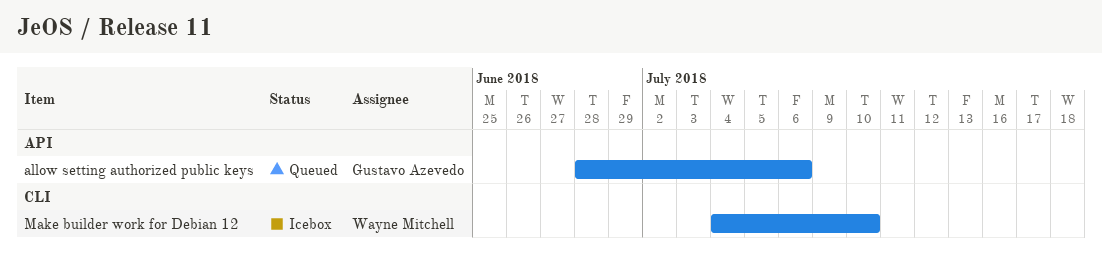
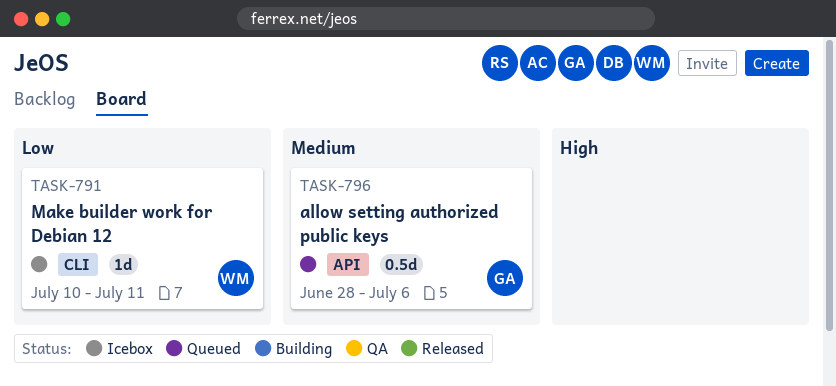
Make builder work for Debian 12, start: Jul 4 -> Jul 10
Make builder work for Debian 12, due: Jul 10 -> Jul 11

